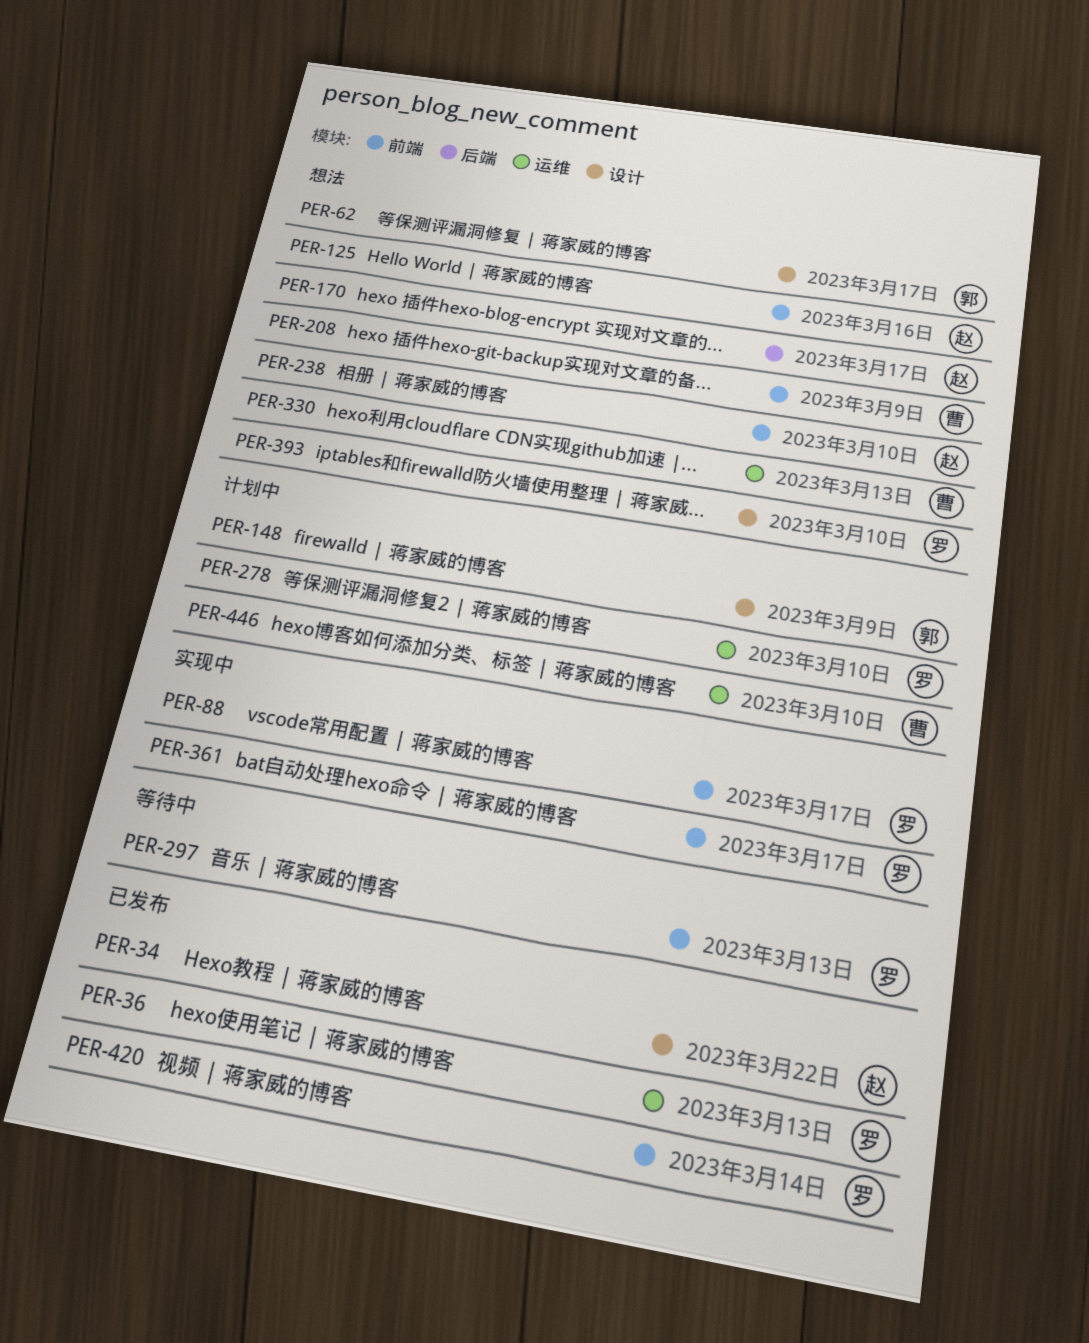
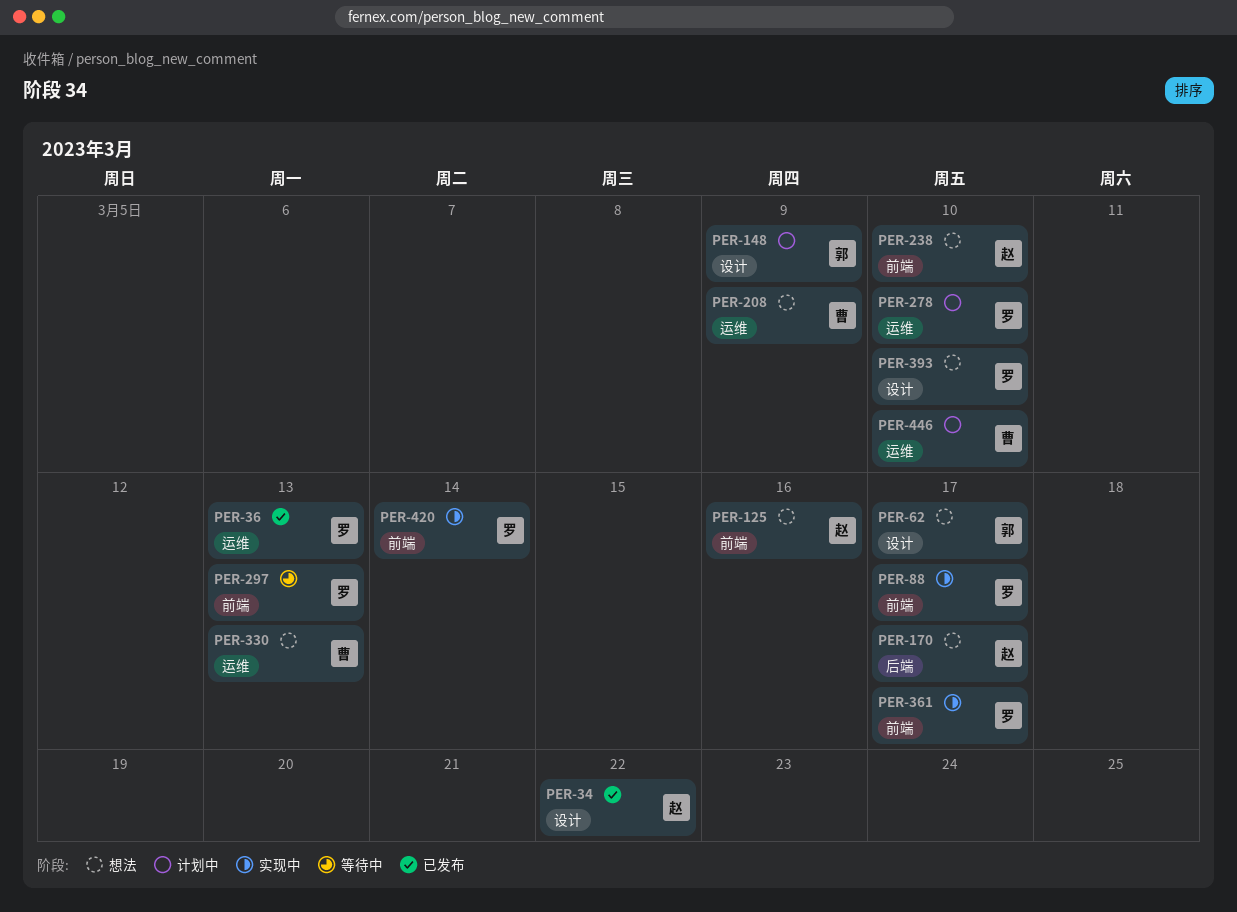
PER-208, label: 前端 -> 运维
PER-420, status: 已发布 -> 实现中

